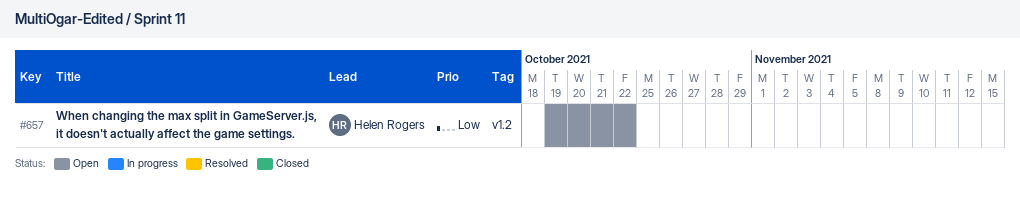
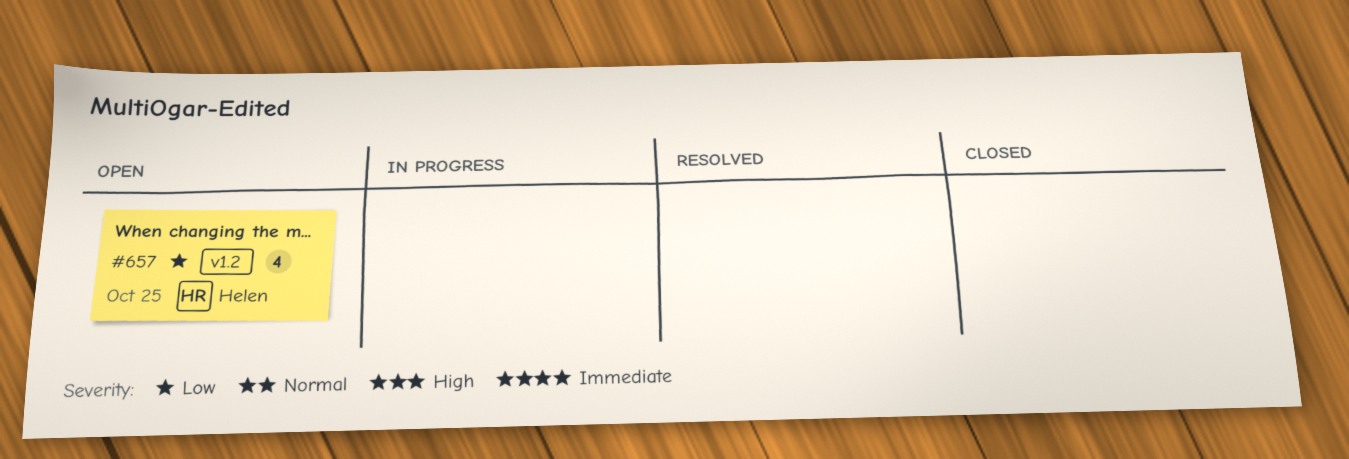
#657, due: Oct 22 -> Oct 25

